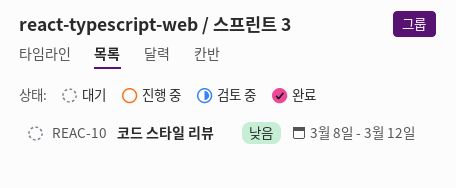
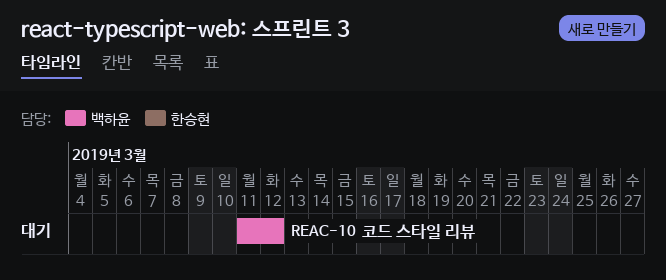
REAC-10, start: Mar 8 -> Mar 11

